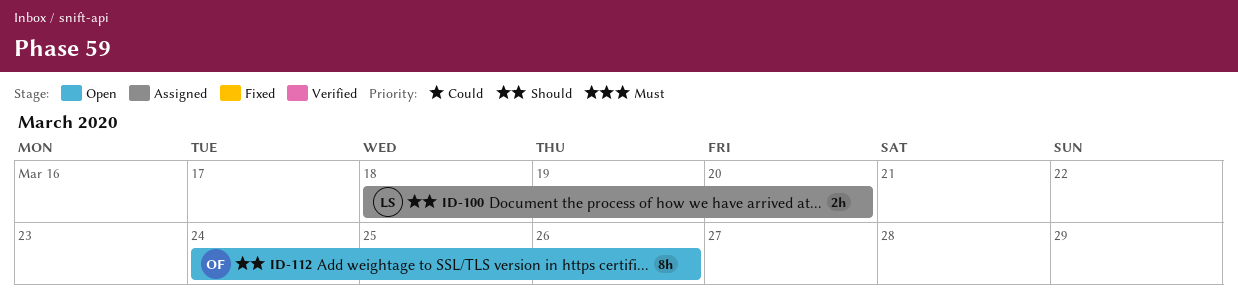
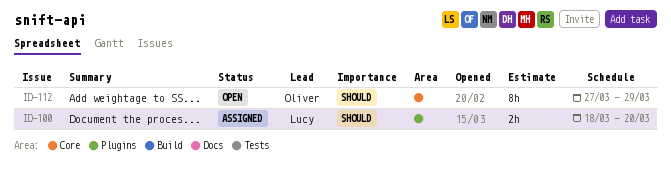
ID-112, start: Mar 24 -> Mar 27
ID-112, due: Mar 26 -> Mar 29

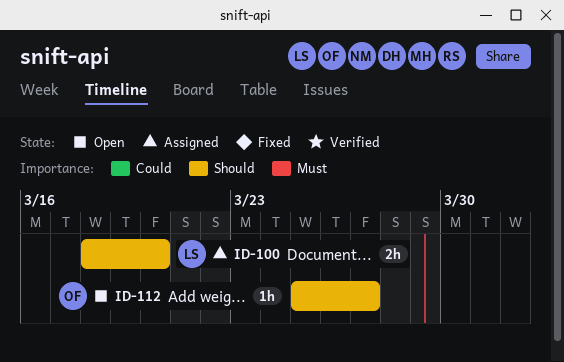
ID-112, estimate: 8h -> 1h
ID-112, start: Mar 27 -> Mar 25
ID-112, due: Mar 29 -> Mar 27

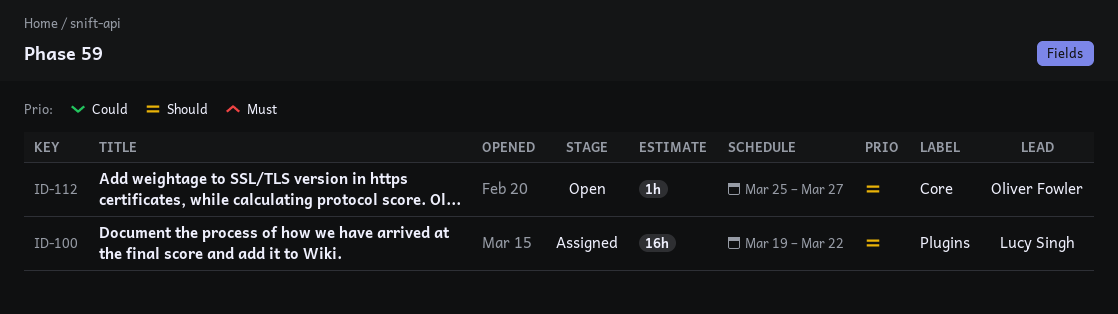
ID-100, estimate: 2h -> 16h
ID-100, start: Mar 18 -> Mar 19
ID-100, due: Mar 20 -> Mar 22

